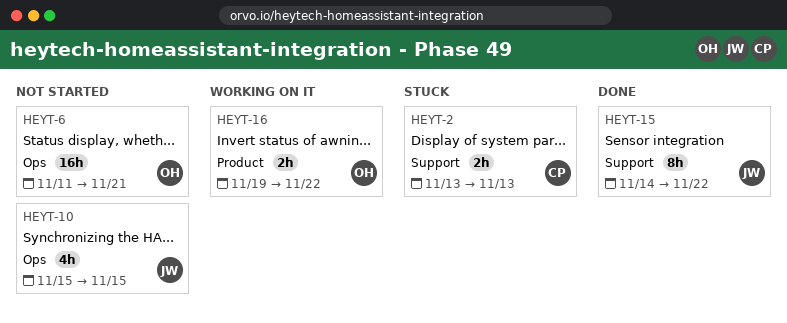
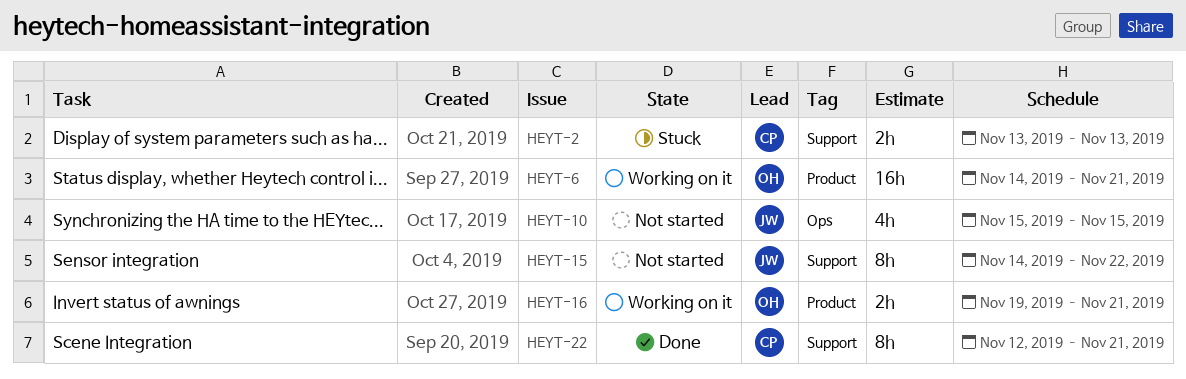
HEYT-6, status: Not started -> Working on it
HEYT-6, label: Ops -> Product
HEYT-6, start: Nov 11 -> Nov 14
HEYT-15, status: Done -> Not started
HEYT-16, due: Nov 22 -> Nov 21
HEYT-22: none -> present

